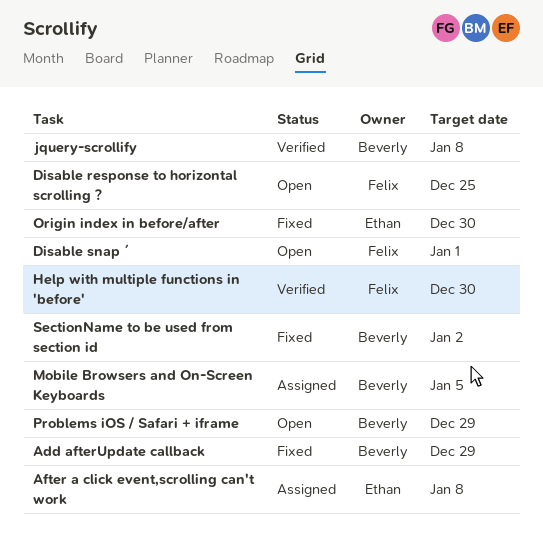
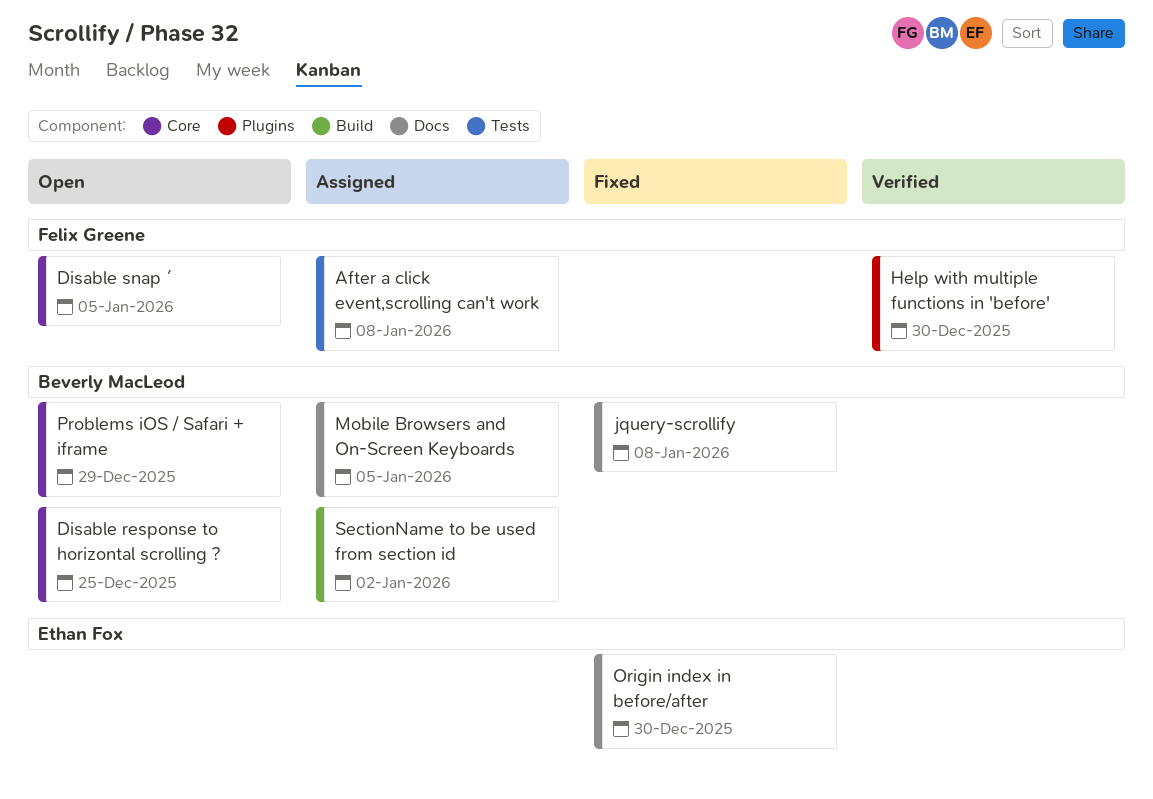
Add afterUpdate callback: present -> none
After a click event,scrolling can't work, owner: Ethan Fox -> Felix Greene
Disable response to horizontal scrolling ?, owner: Felix Greene -> Beverly MacLeod
Disable snap ´, due: Jan 1 -> Jan 5
jquery-scrollify, status: Verified -> Fixed
SectionName to be used from section id, status: Fixed -> Assigned

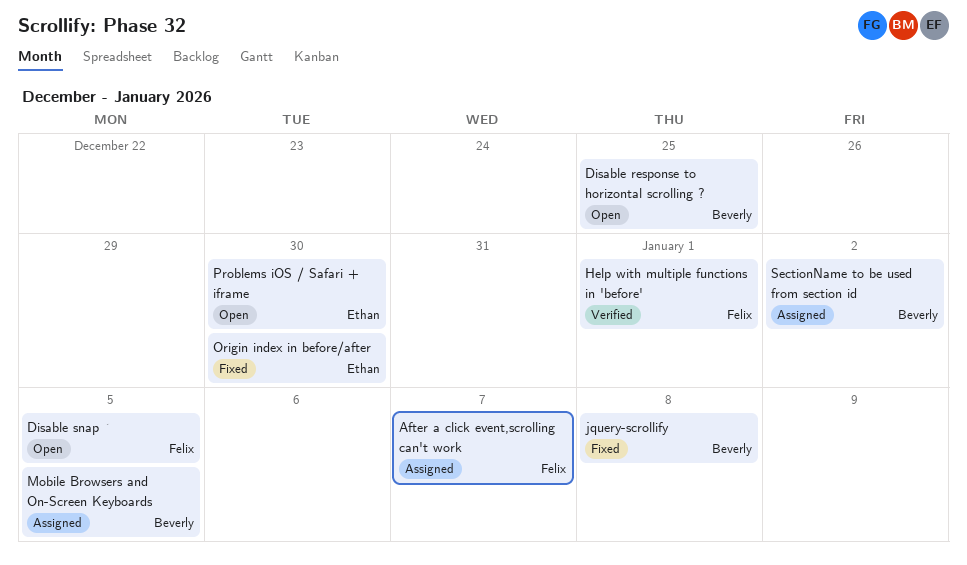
After a click event,scrolling can't work, due: Jan 8 -> Jan 7
Help with multiple functions in 'before', due: Dec 30 -> Jan 1
Problems iOS / Safari + iframe, owner: Beverly MacLeod -> Ethan Fox
Problems iOS / Safari + iframe, due: Dec 29 -> Dec 30

